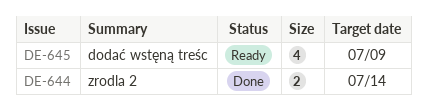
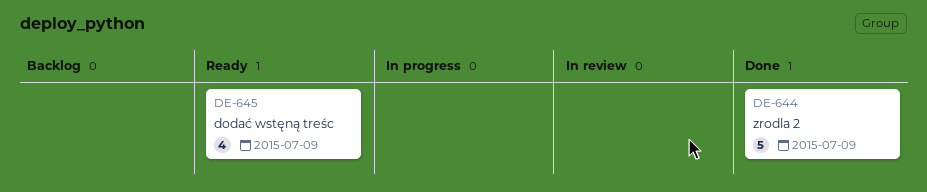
DE-644, estimate: 2 -> 5
DE-644, due: Jul 14 -> Jul 9

